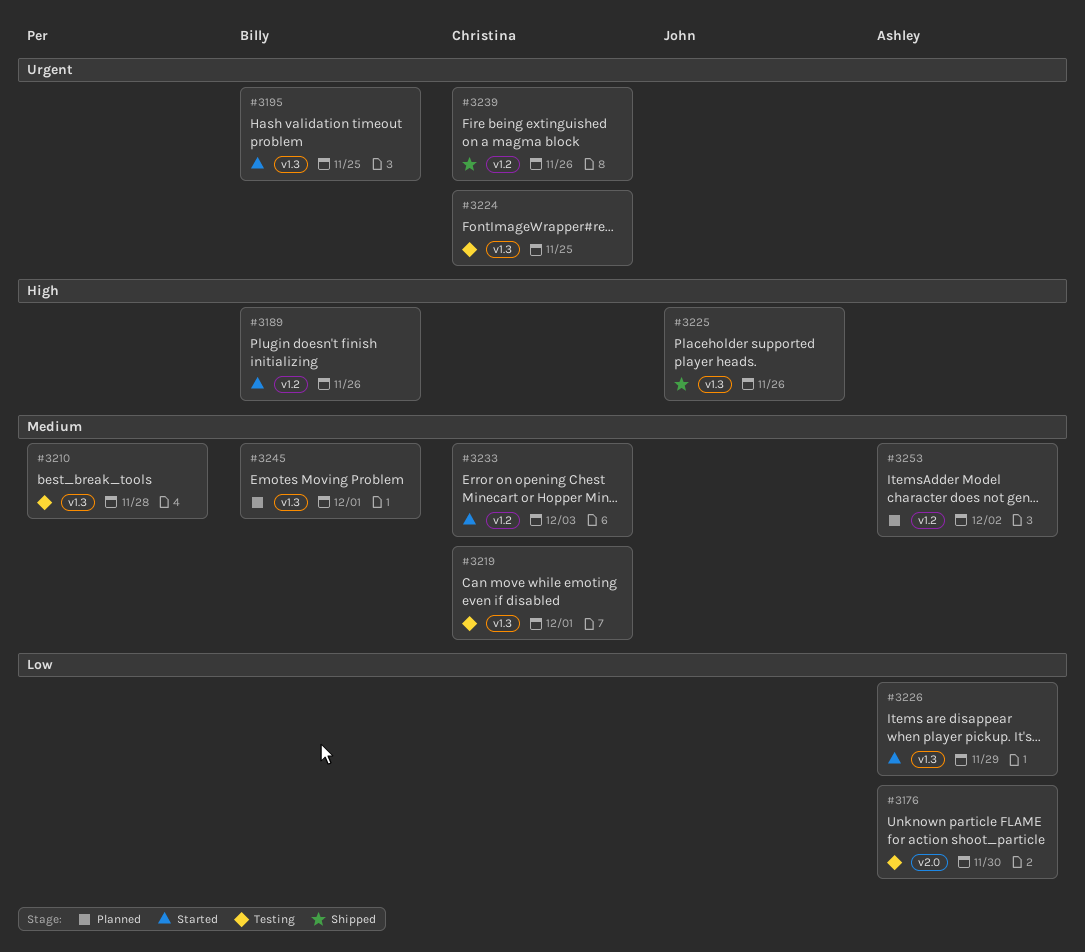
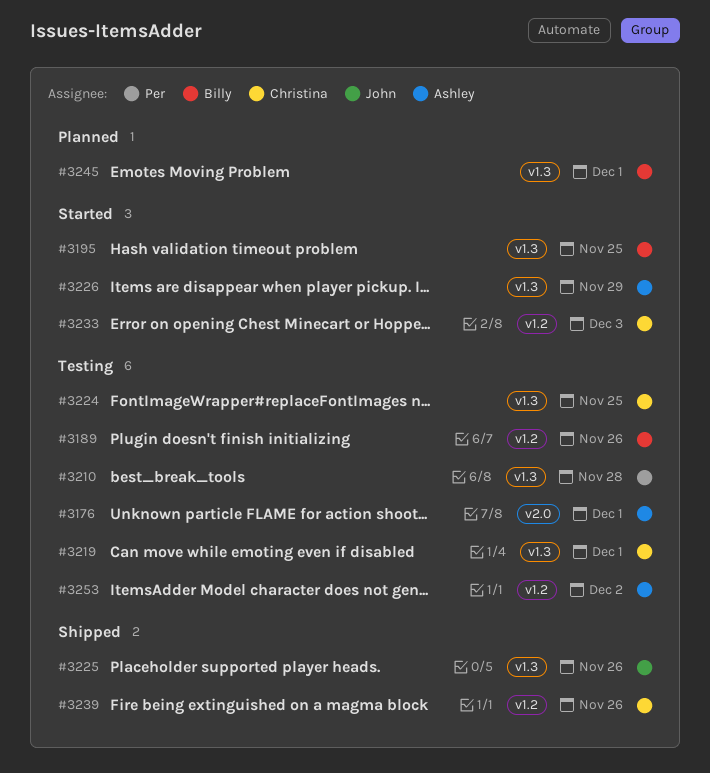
#3176, due: Nov 30 -> Dec 1
#3189, status: Started -> Testing
#3253, status: Planned -> Testing

